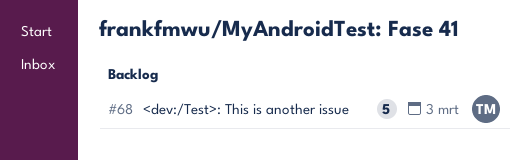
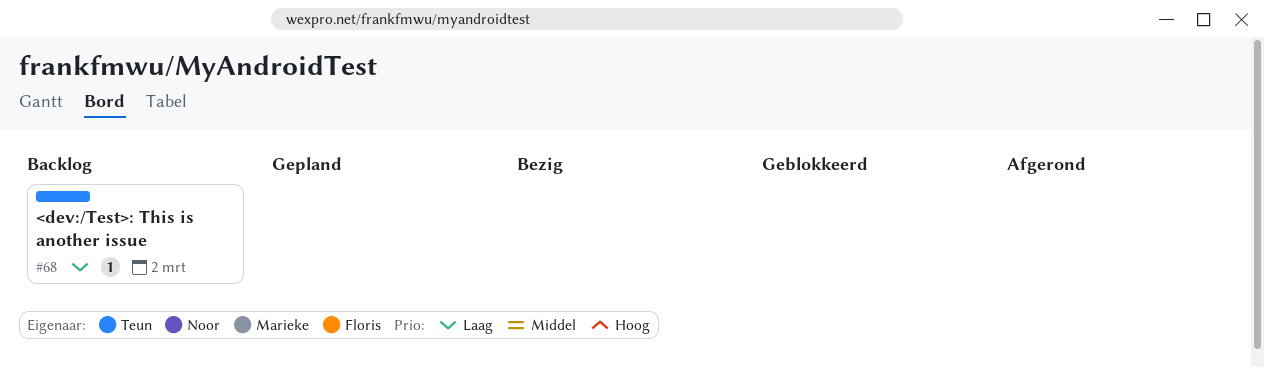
#68, estimate: 5 -> 1
#68, due: Mar 3 -> Mar 2

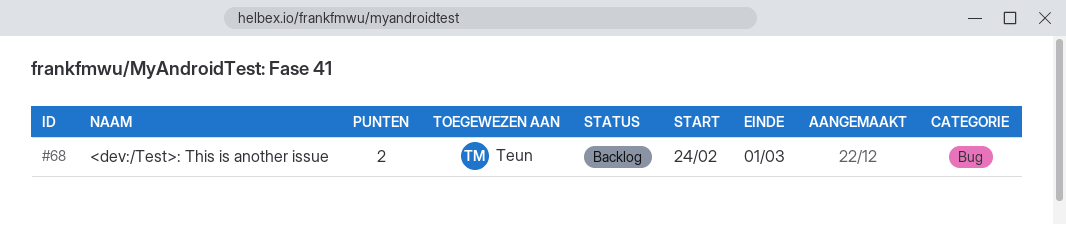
#68, estimate: 1 -> 2
#68, due: Mar 2 -> Mar 1

